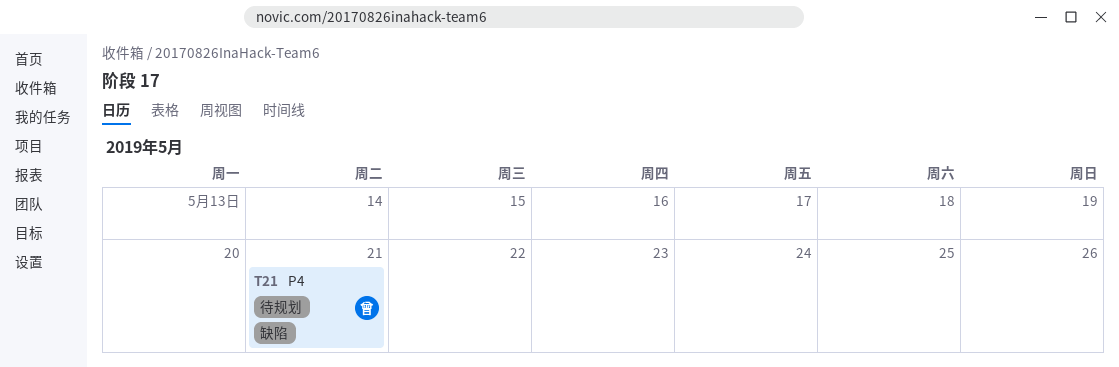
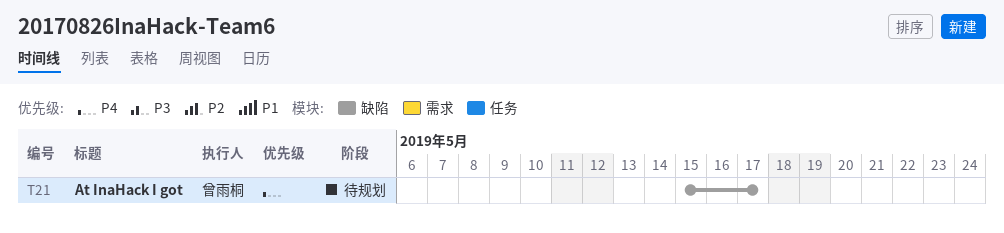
T21, due: May 21 -> May 17

